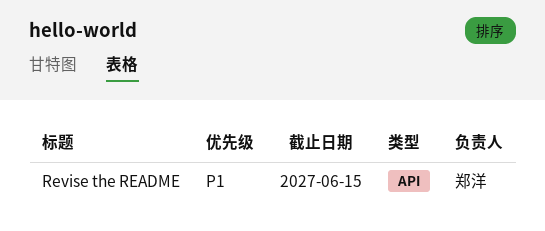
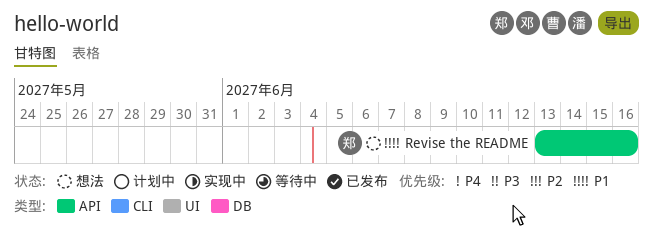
Revise the README, due: Jun 15 -> Jun 16

